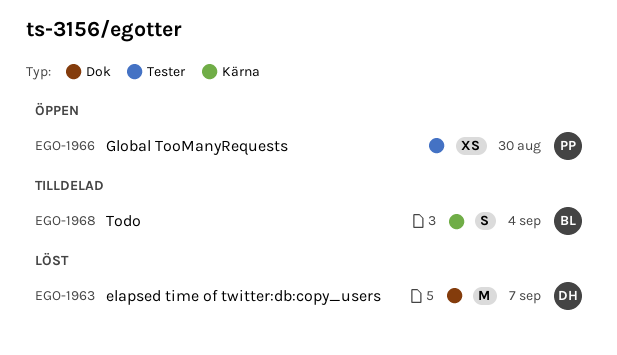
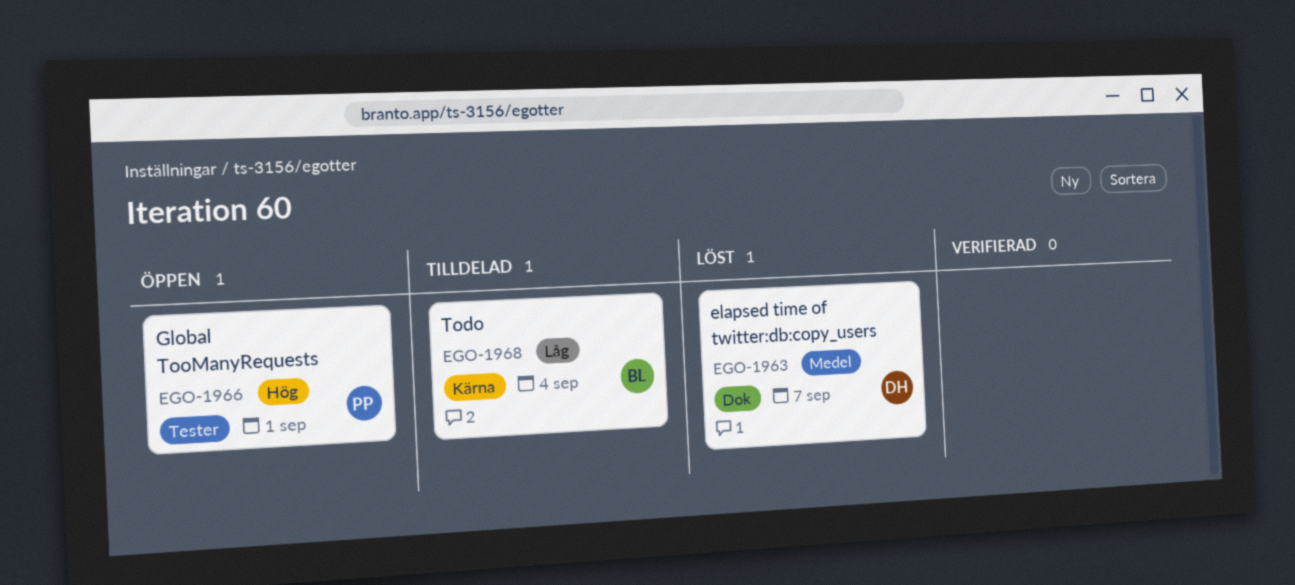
EGO-1966, due: Aug 30 -> Sep 1

